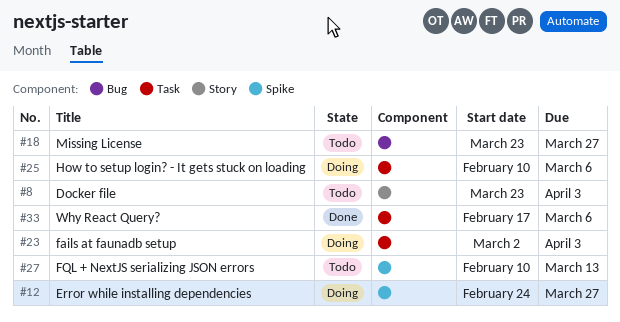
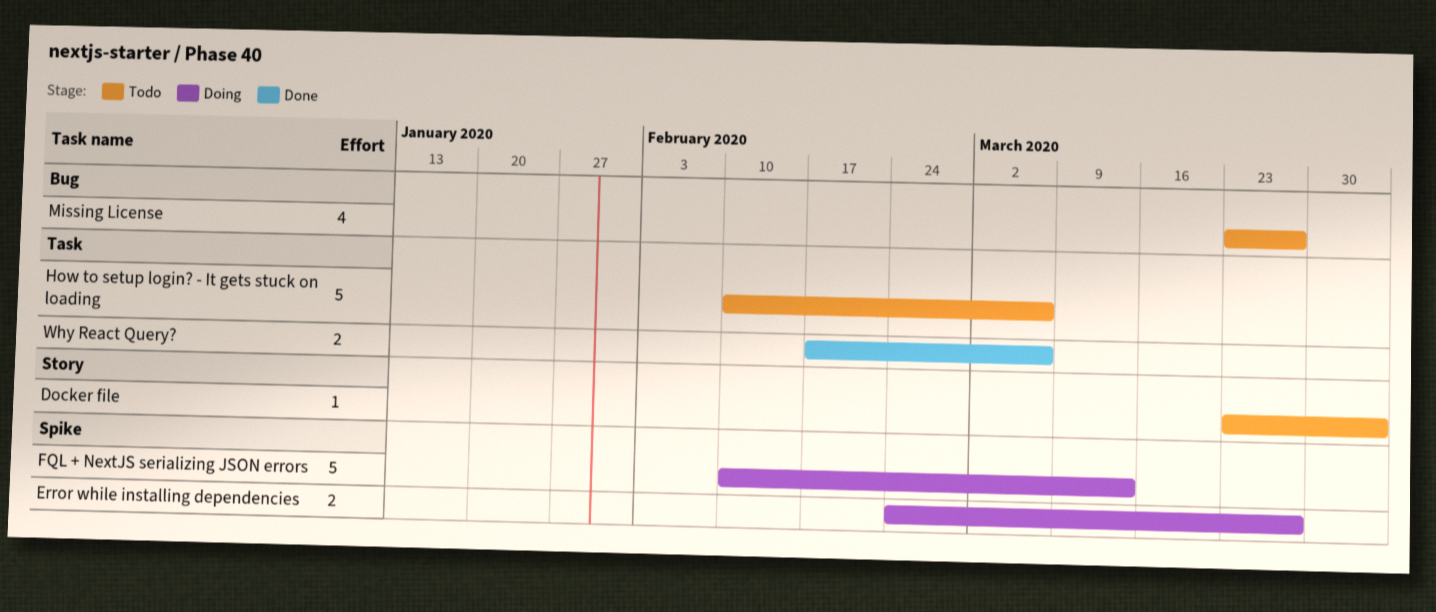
fails at faunadb setup: present -> none
FQL + NextJS serializing JSON errors, status: Todo -> Doing
How to setup login? - It gets stuck on loading, status: Doing -> Todo

